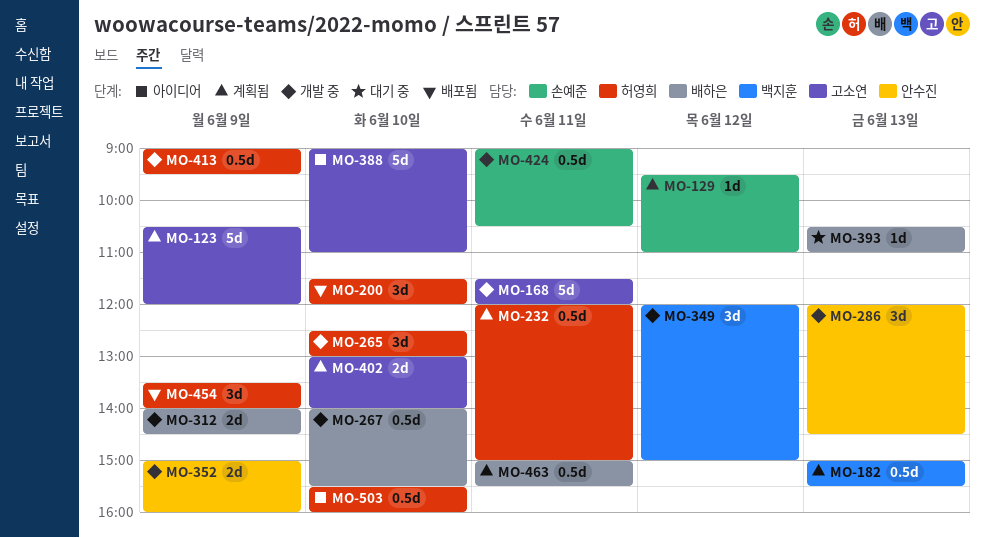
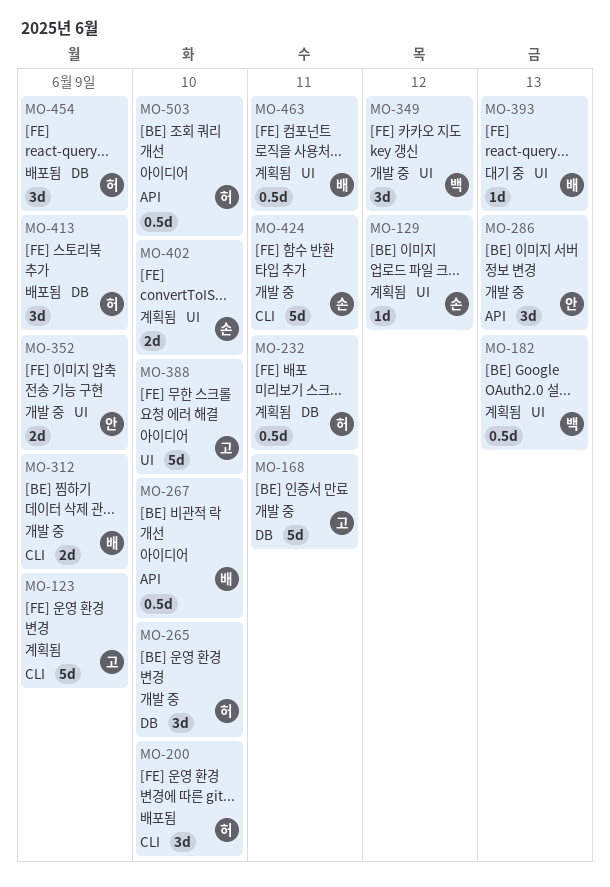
MO-267, status: 개발 중 -> 아이디어
MO-402, owner: 고소연 -> 손예준
MO-413, status: 개발 중 -> 배포됨
MO-413, estimate: 0.5d -> 3d
MO-424, estimate: 0.5d -> 5d

